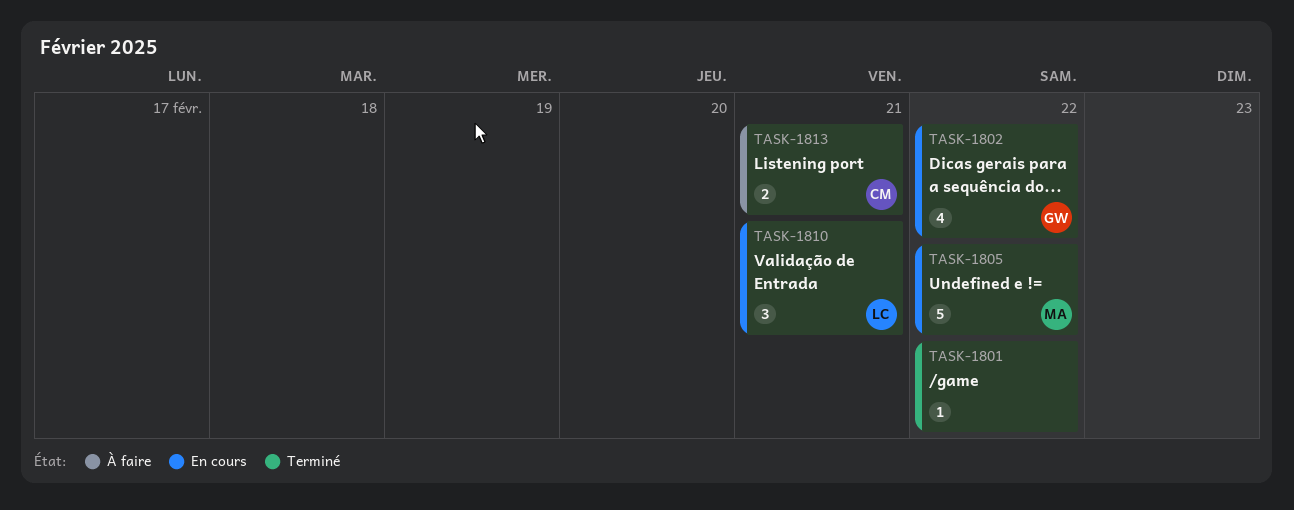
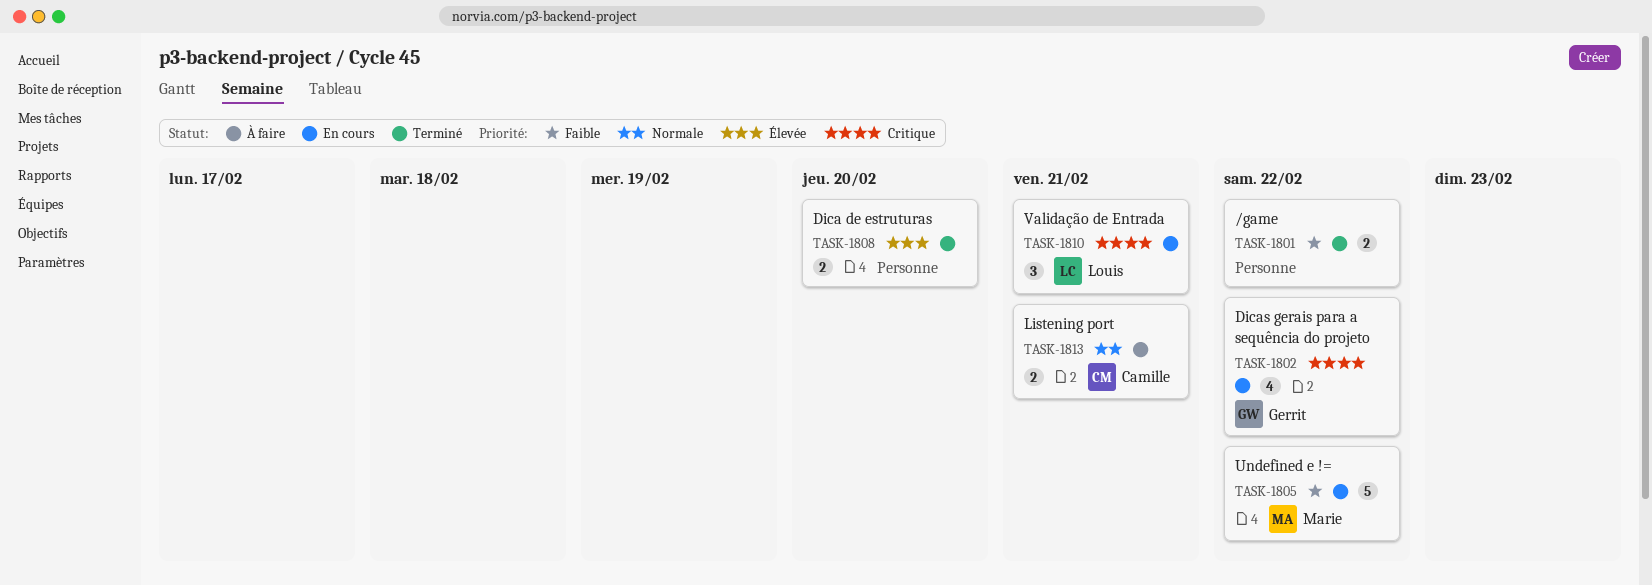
TASK-1801, estimate: 1 -> 2
TASK-1808: none -> present

